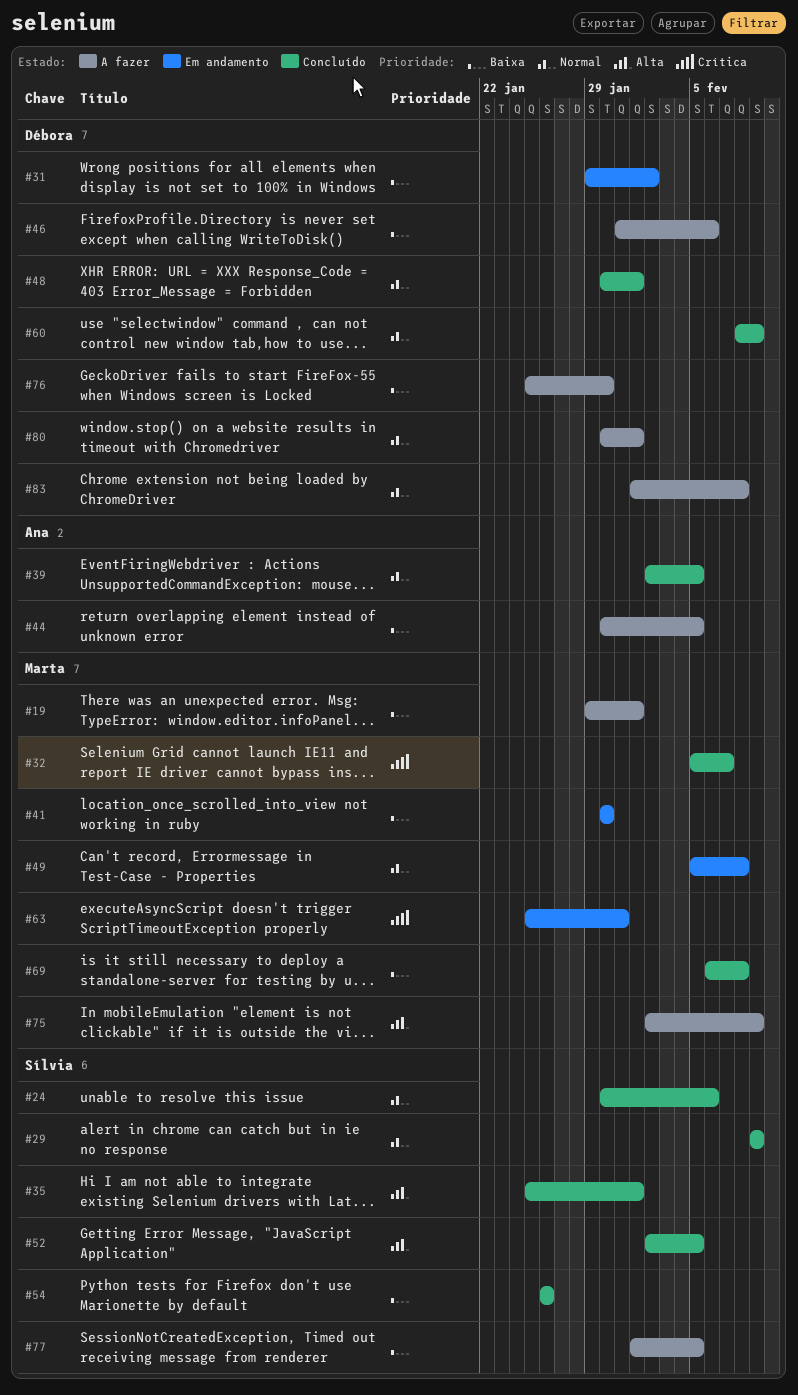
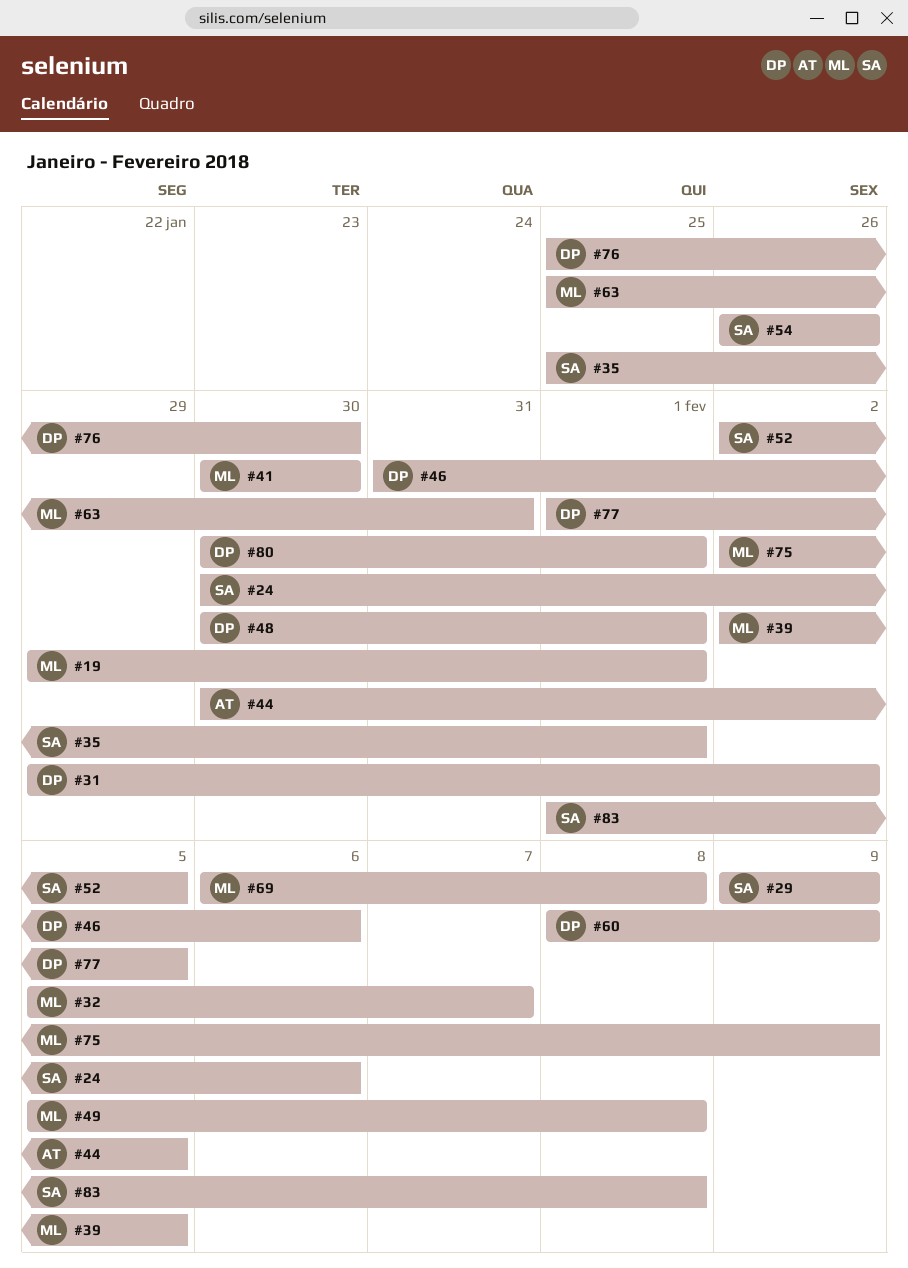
#39, owner: Ana -> Marta
#77, owner: Sílvia -> Débora
#83, owner: Débora -> Sílvia

